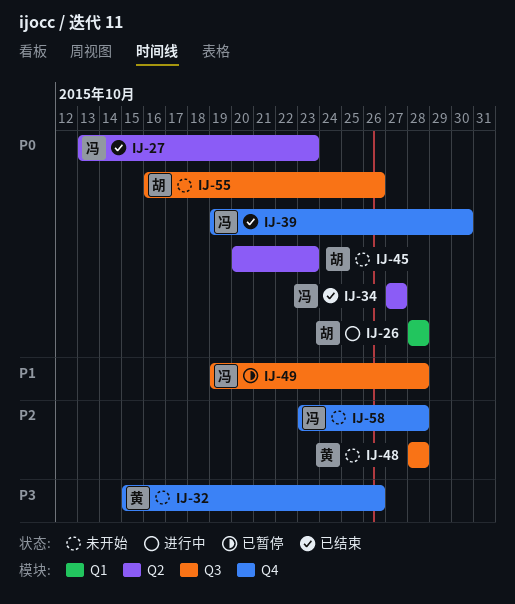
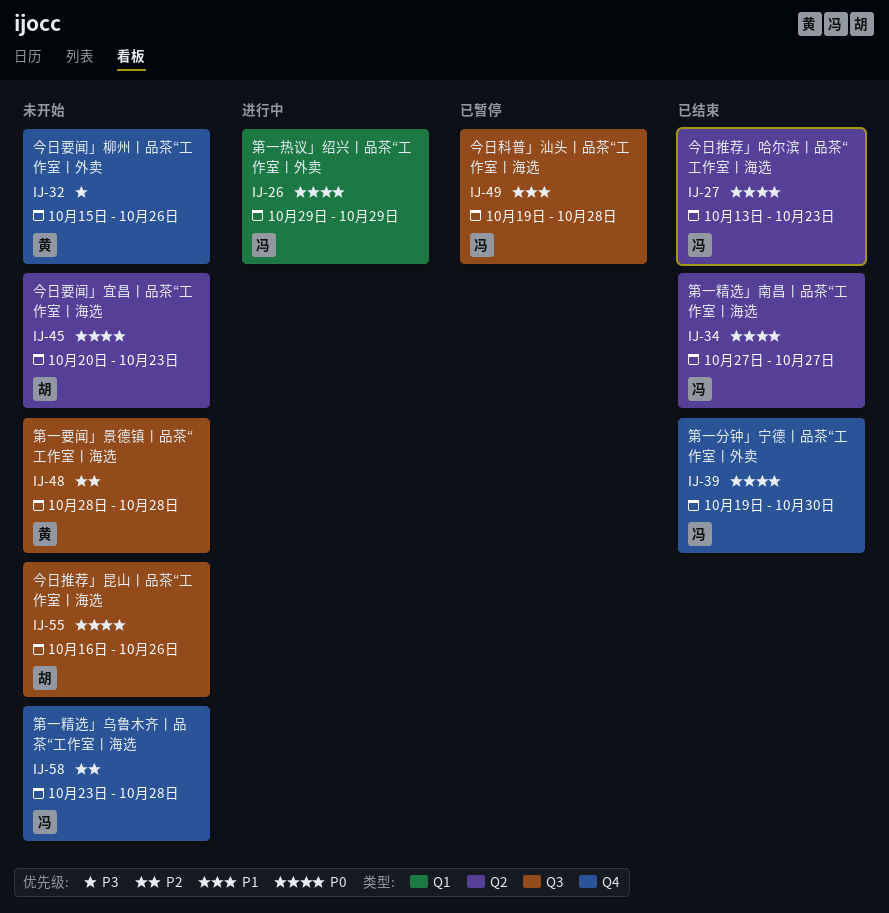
IJ-26, owner: 胡 -> 冯
IJ-26, start: Oct 28 -> Oct 29
IJ-26, due: Oct 28 -> Oct 29

